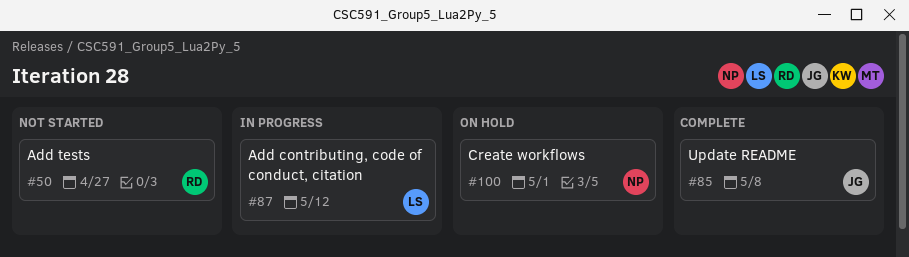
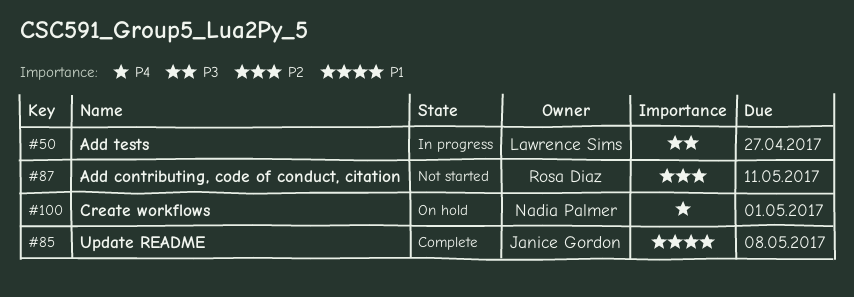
#50, status: Not started -> In progress
#50, owner: Rosa Diaz -> Lawrence Sims
#87, status: In progress -> Not started
#87, owner: Lawrence Sims -> Rosa Diaz
#87, due: May 12 -> May 11

